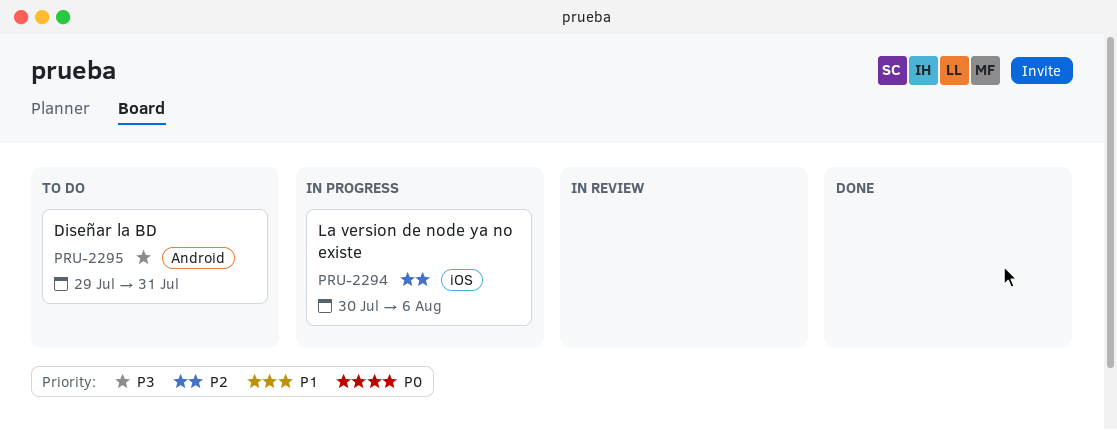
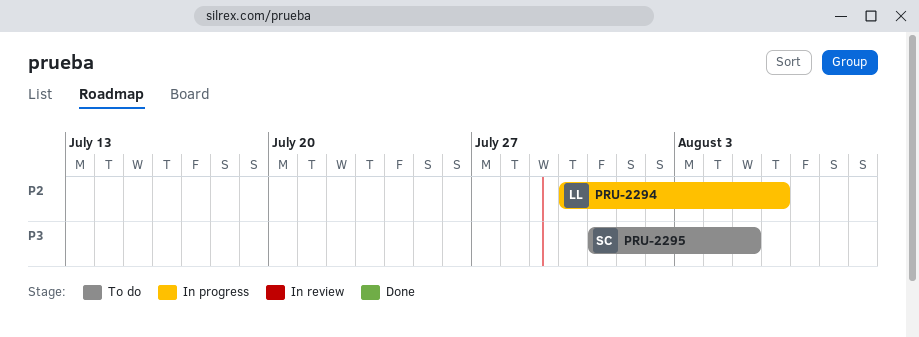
PRU-2295, start: Jul 29 -> Jul 31
PRU-2295, due: Jul 31 -> Aug 5

